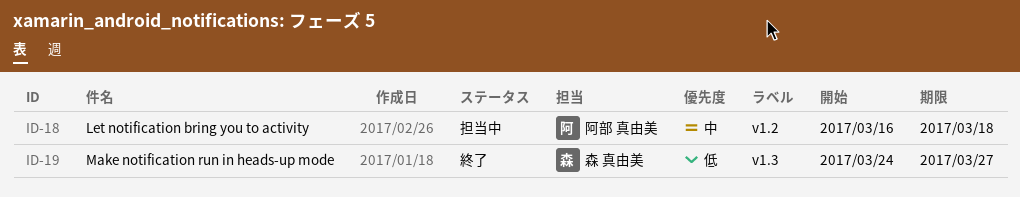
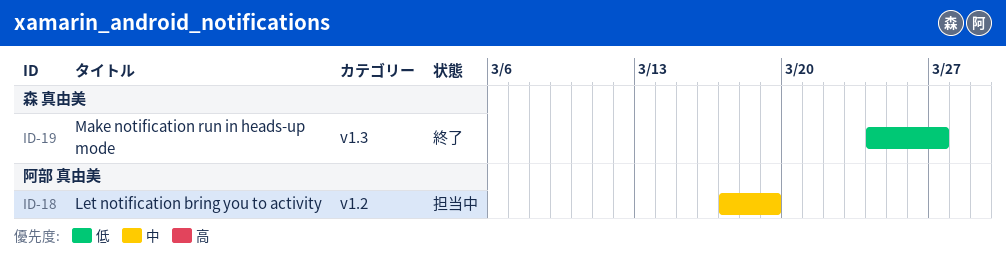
ID-18, start: Mar 16 -> Mar 17
ID-18, due: Mar 18 -> Mar 19

